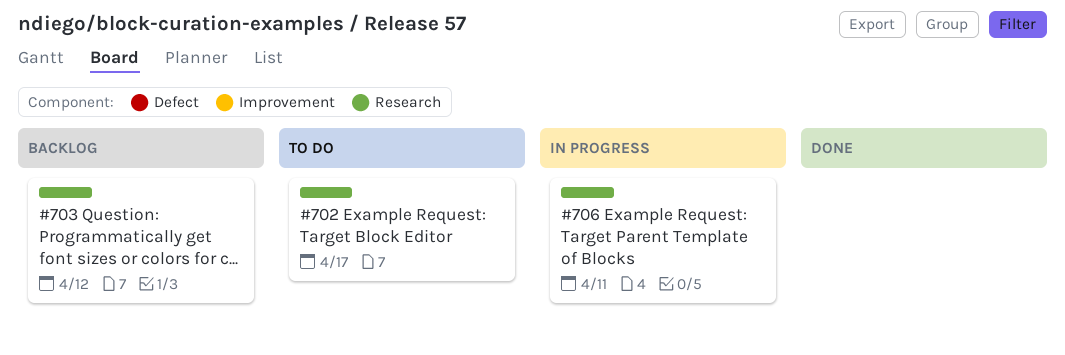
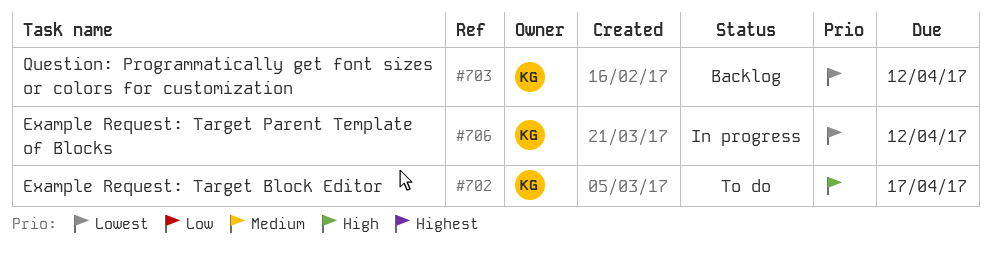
#706, due: Apr 11 -> Apr 12

